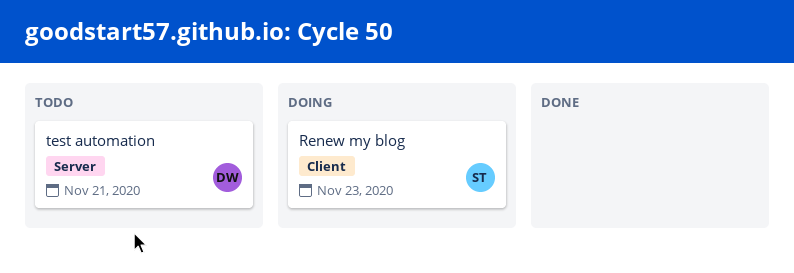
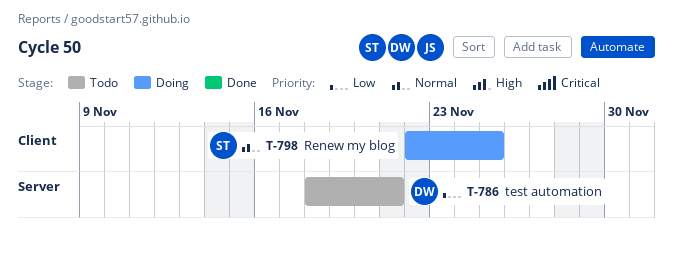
Renew my blog, due: Nov 23 -> Nov 25

